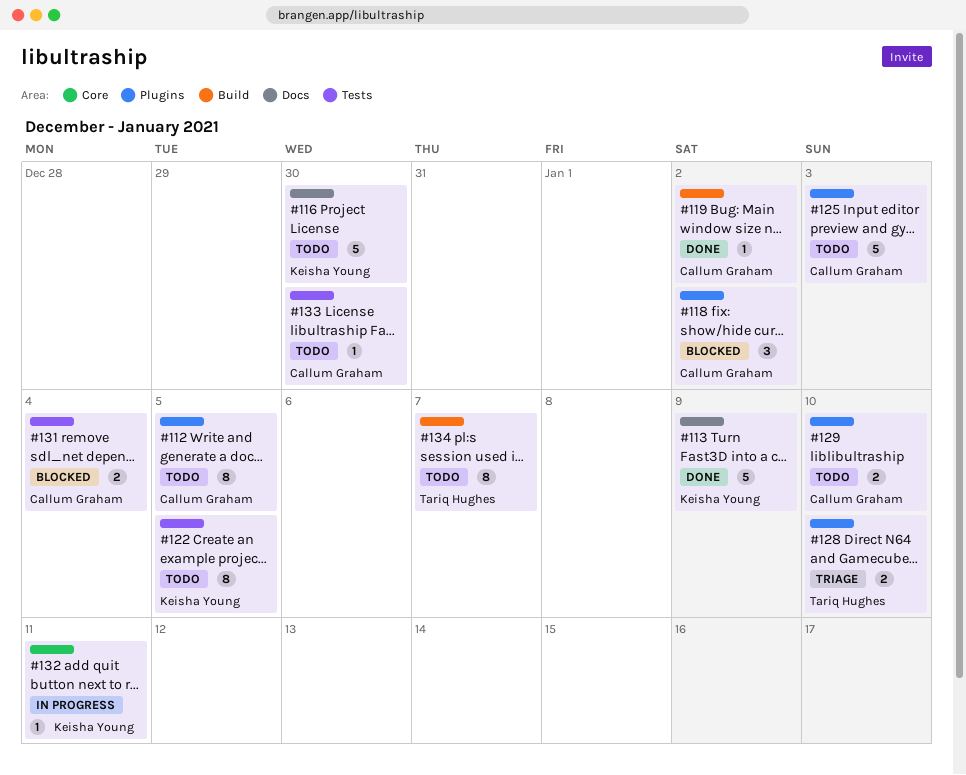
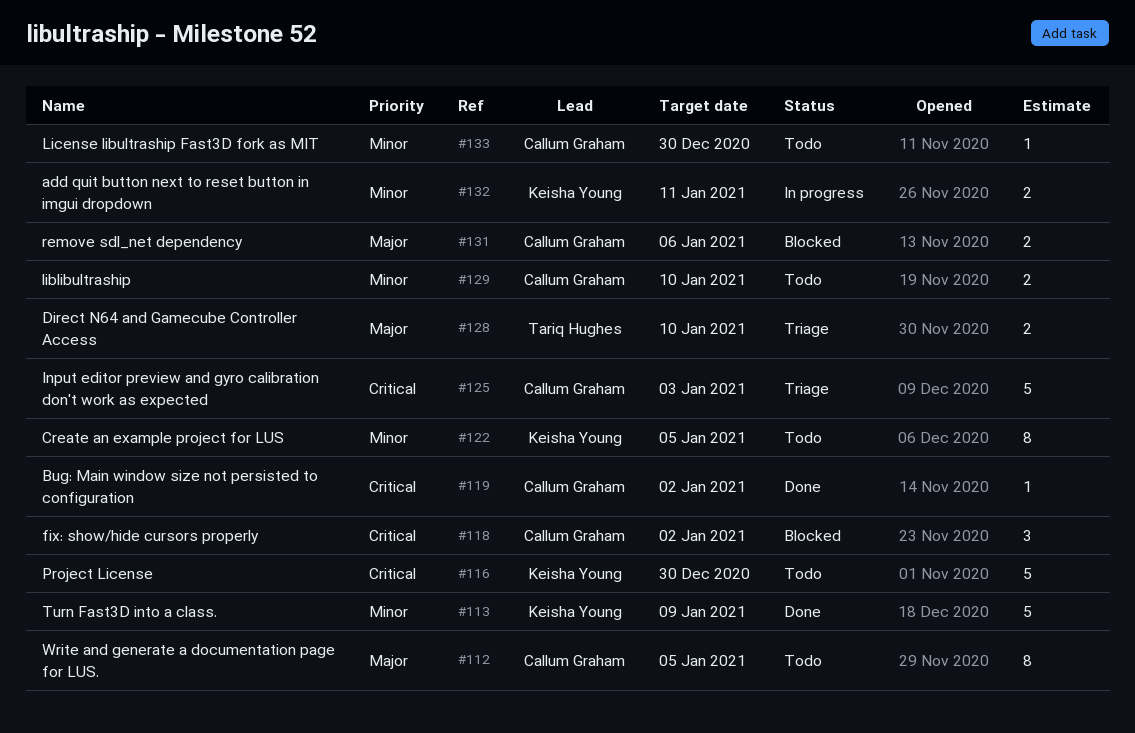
#125, status: Todo -> Triage
#131, due: Jan 4 -> Jan 6
#132, estimate: 1 -> 2
#134: present -> none

